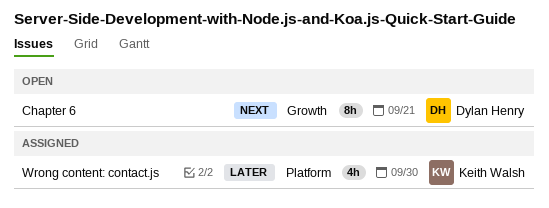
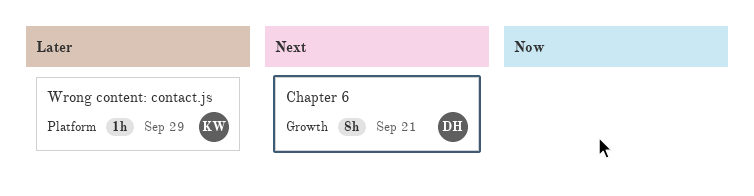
Wrong content: contact.js, estimate: 4h -> 1h
Wrong content: contact.js, due: Sep 30 -> Sep 29

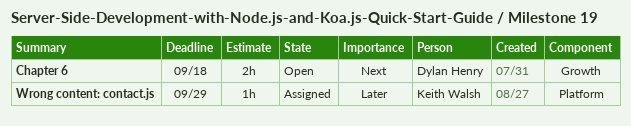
Chapter 6, estimate: 8h -> 2h
Chapter 6, due: Sep 21 -> Sep 18

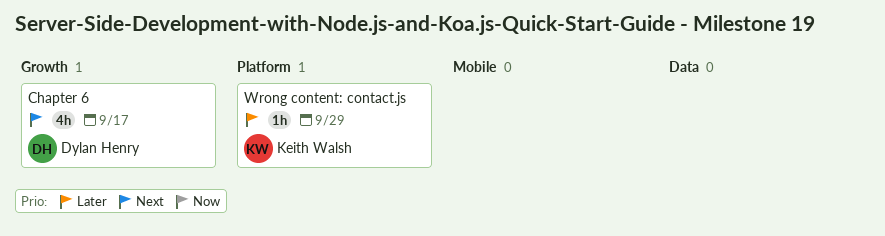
Chapter 6, estimate: 2h -> 4h
Chapter 6, due: Sep 18 -> Sep 17

